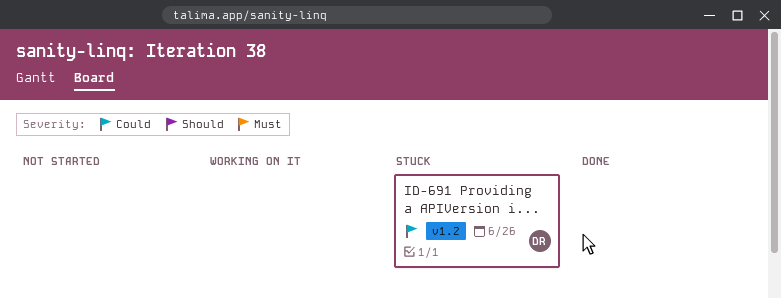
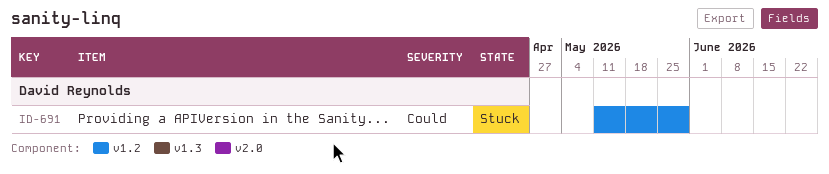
ID-691, due: Jun 26 -> May 29

